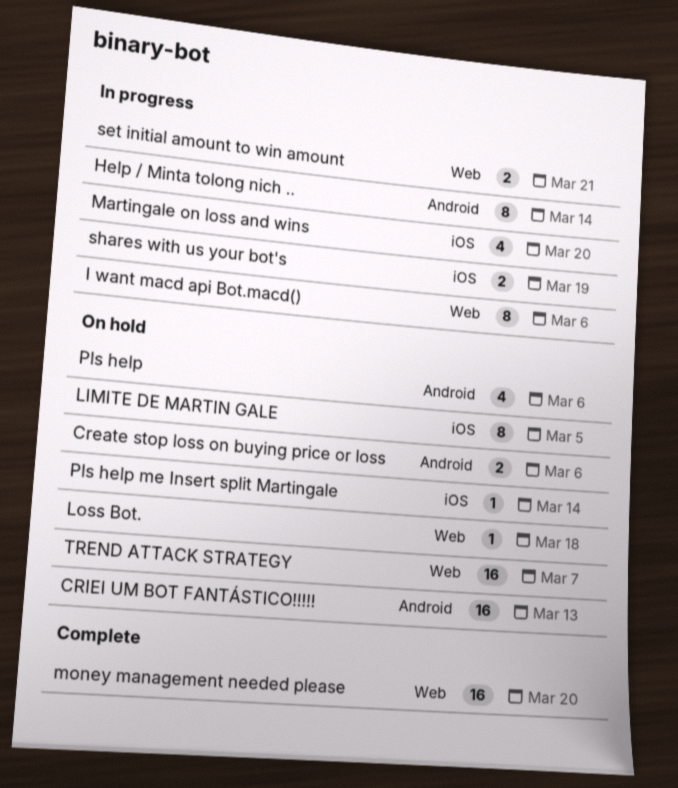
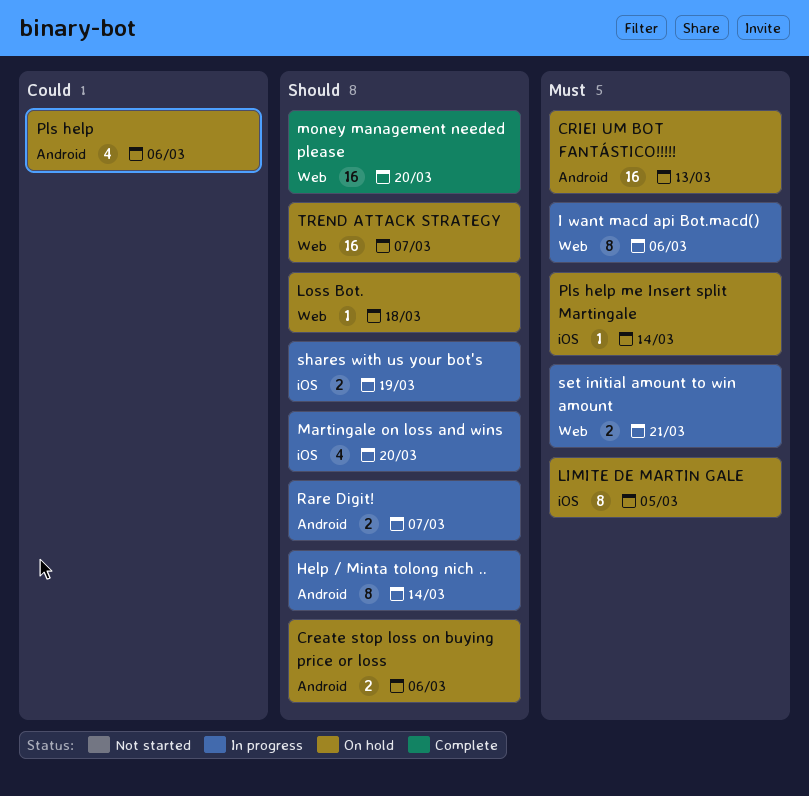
Rare Digit!: none -> present

